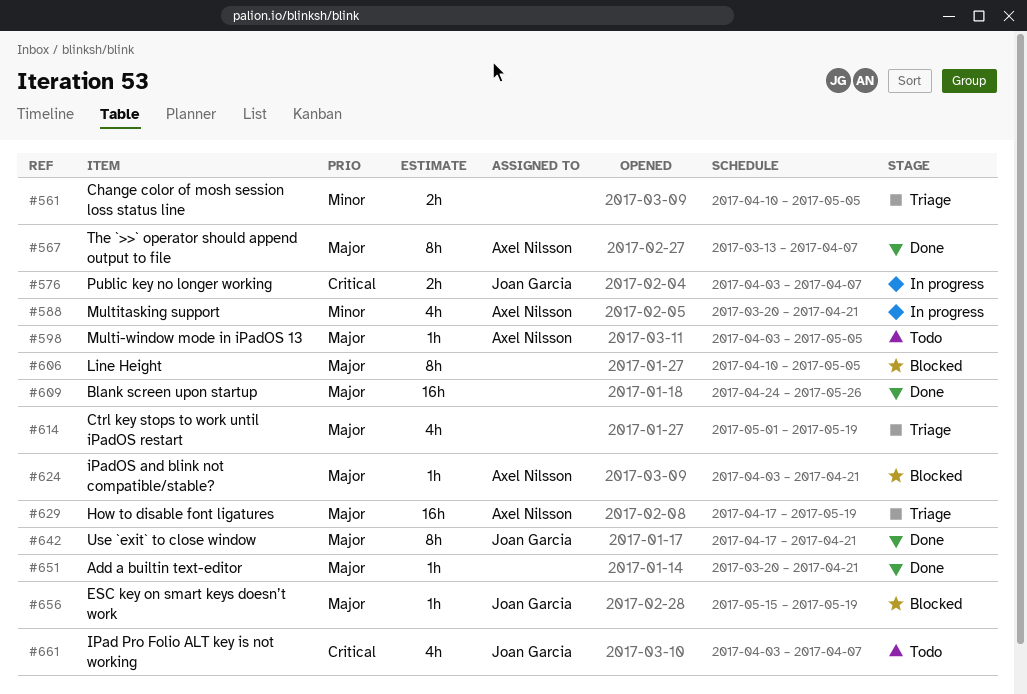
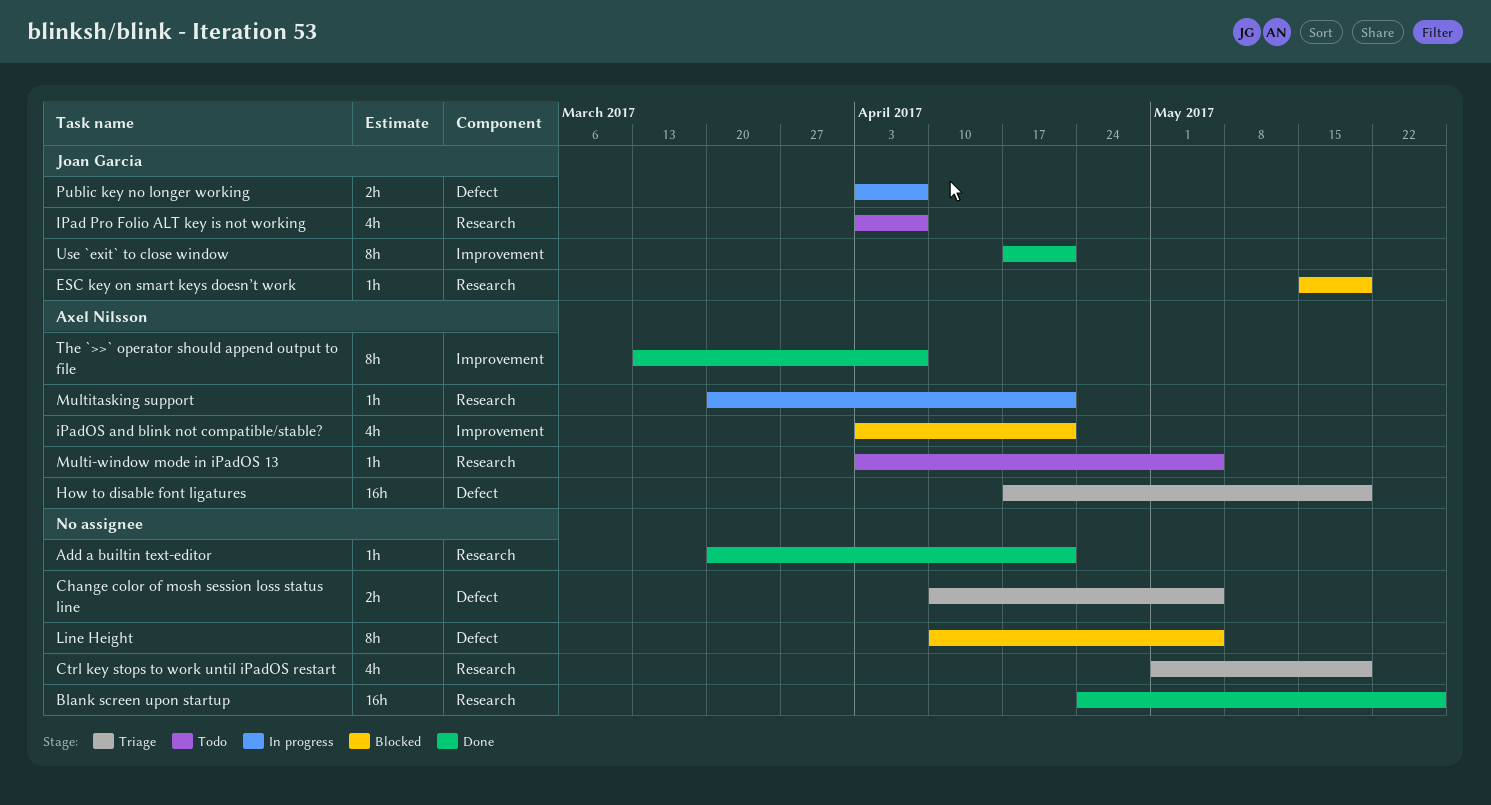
iPadOS and blink not compatible/stable?, estimate: 1h -> 4h
Multitasking support, estimate: 4h -> 1h

